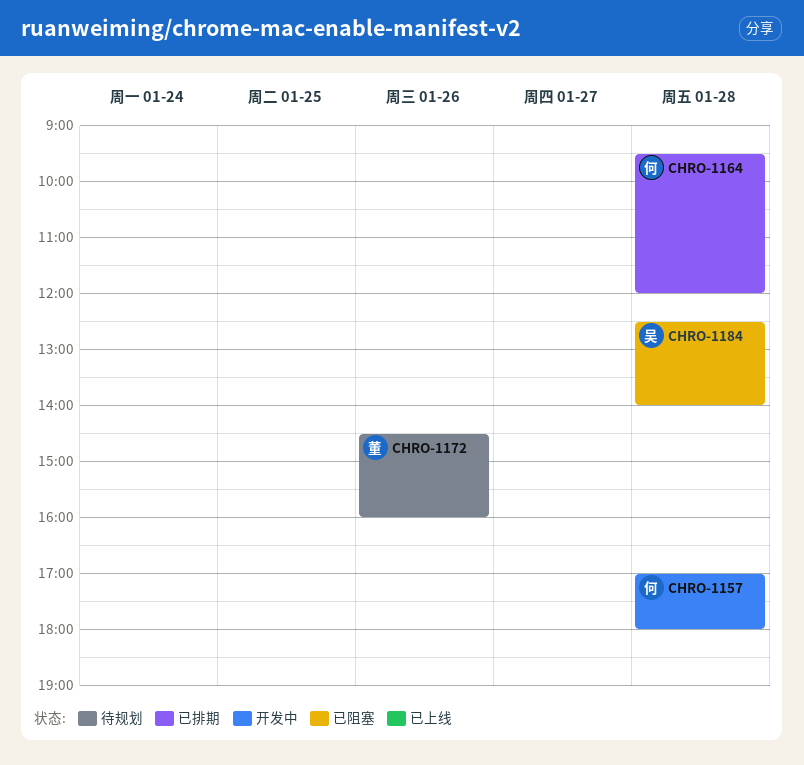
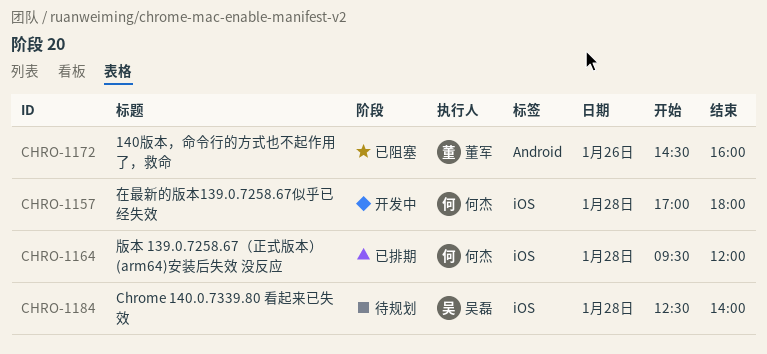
CHRO-1172, status: 待规划 -> 已阻塞
CHRO-1184, status: 已阻塞 -> 待规划

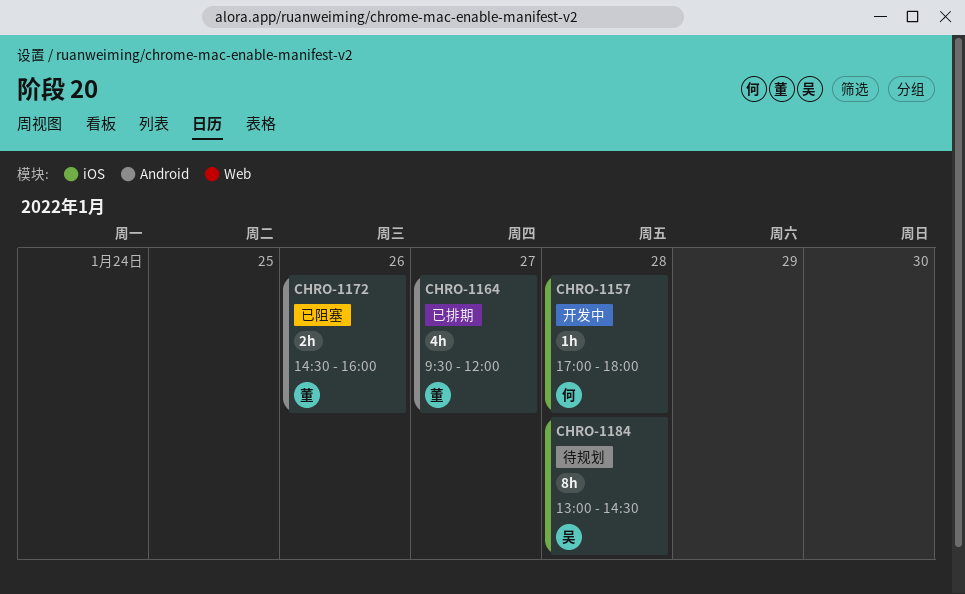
CHRO-1164, owner: 何杰 -> 董军
CHRO-1164, label: iOS -> Android
CHRO-1164, day: Jan 28 -> Jan 27
CHRO-1184, begins: 12:30 -> 13:00
CHRO-1184, ends: 14:00 -> 14:30

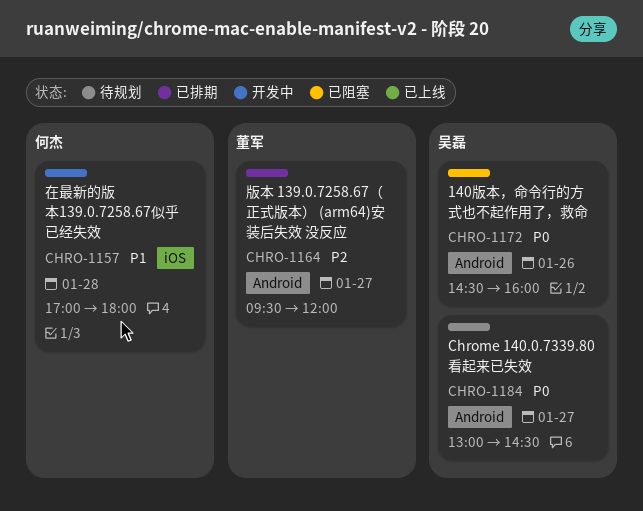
CHRO-1172, owner: 董军 -> 吴磊
CHRO-1184, label: iOS -> Android
CHRO-1184, day: Jan 28 -> Jan 27

